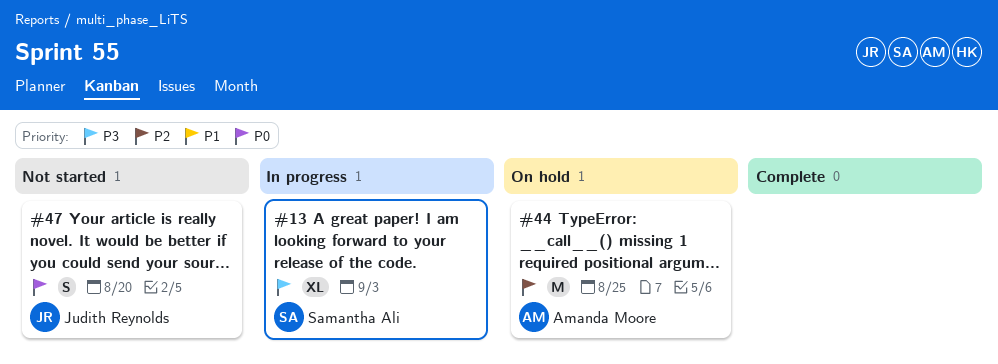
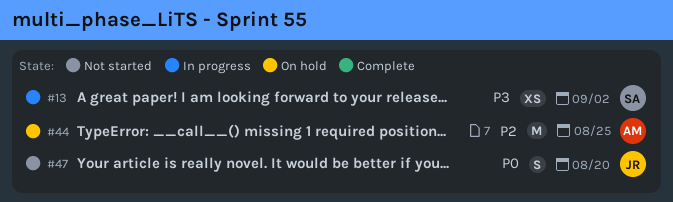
#13, estimate: XL -> XS
#13, due: Sep 3 -> Sep 2

